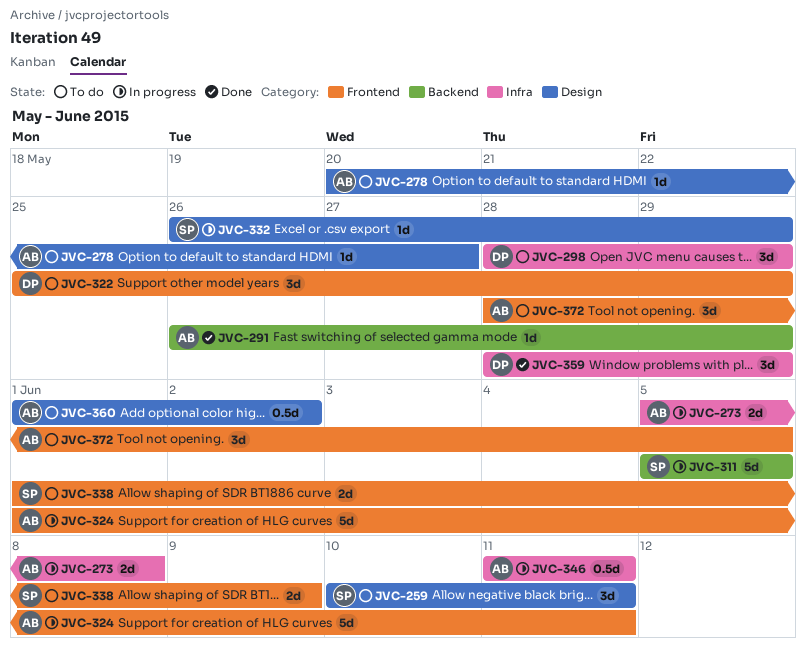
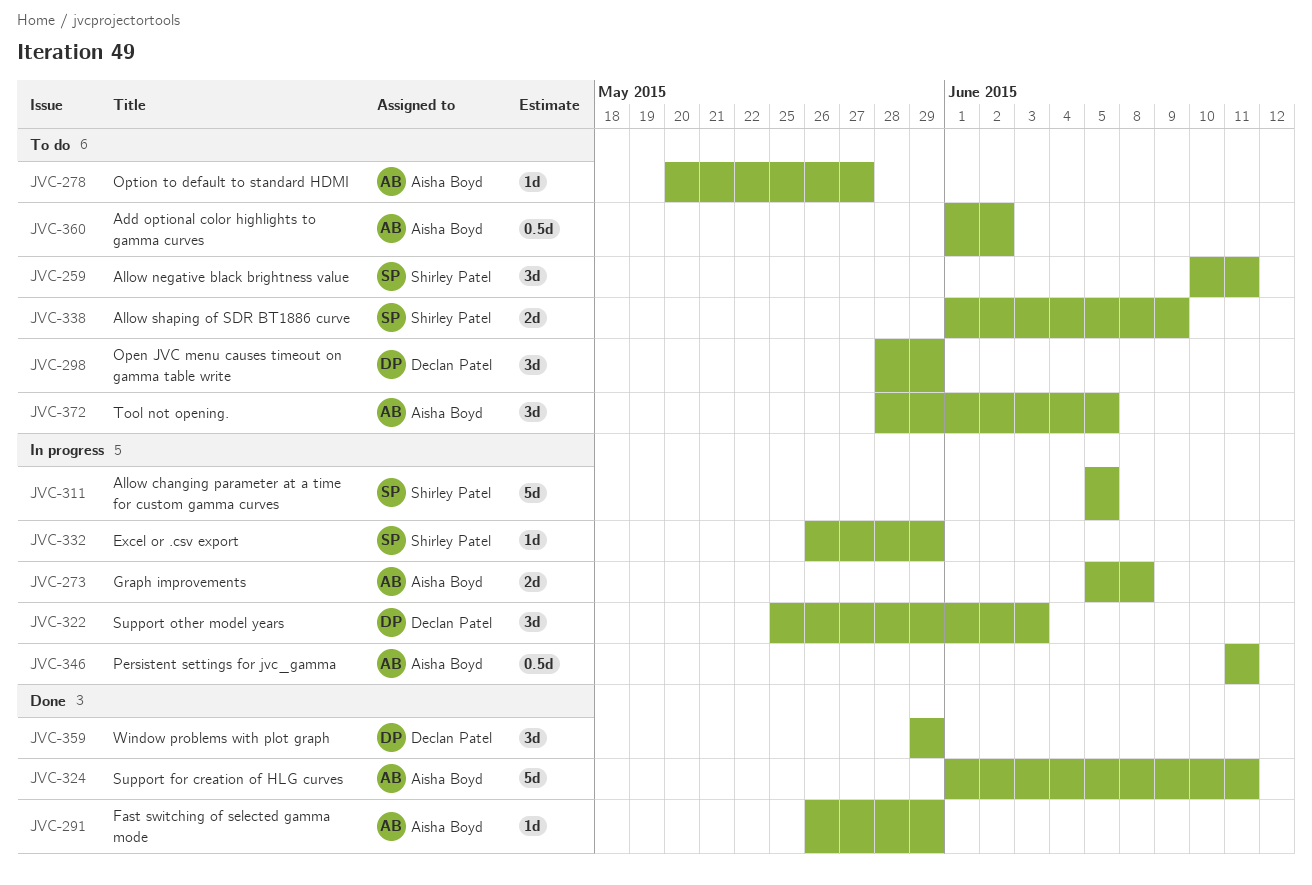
JVC-322, status: To do -> In progress
JVC-322, due: May 29 -> Jun 3
JVC-324, status: In progress -> Done
JVC-359, start: May 28 -> May 29

